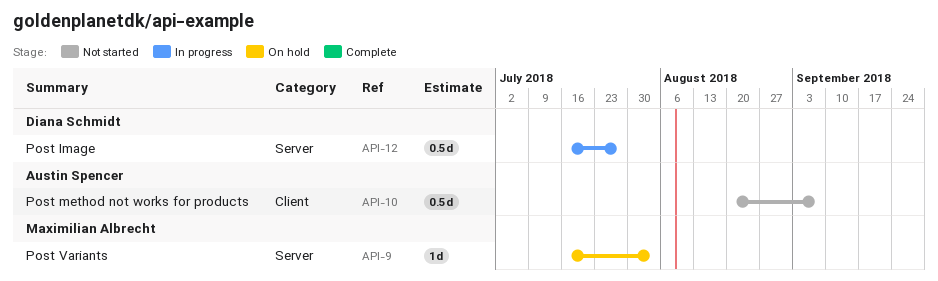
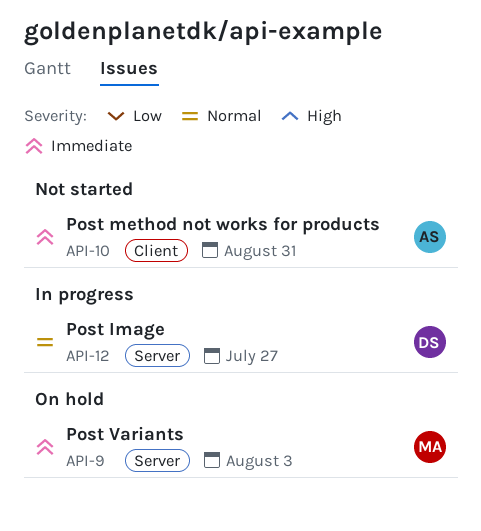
API-10, due: Sep 7 -> Aug 31

